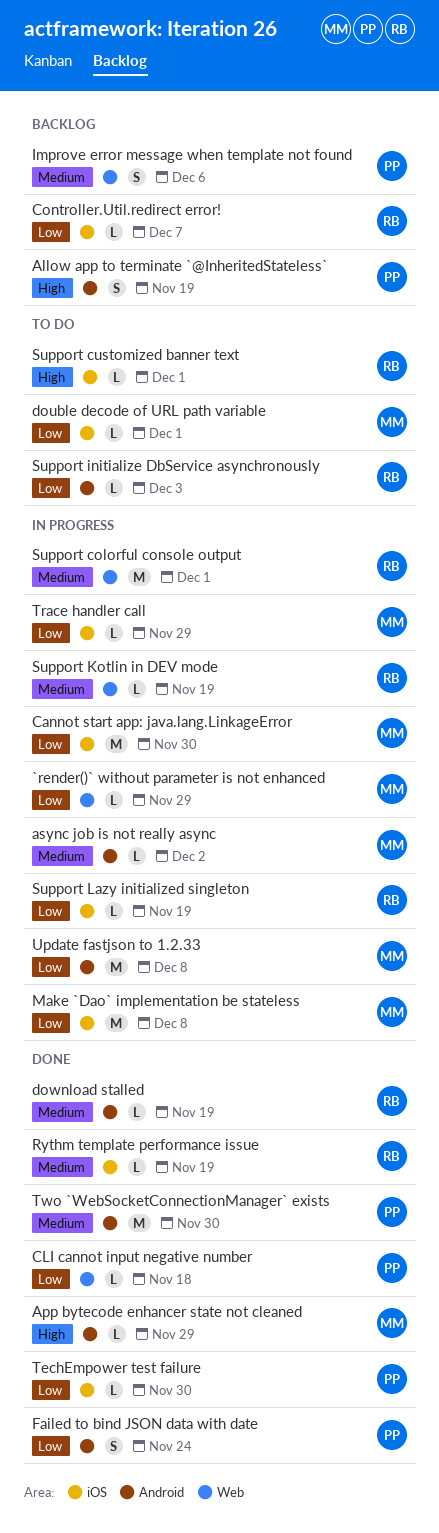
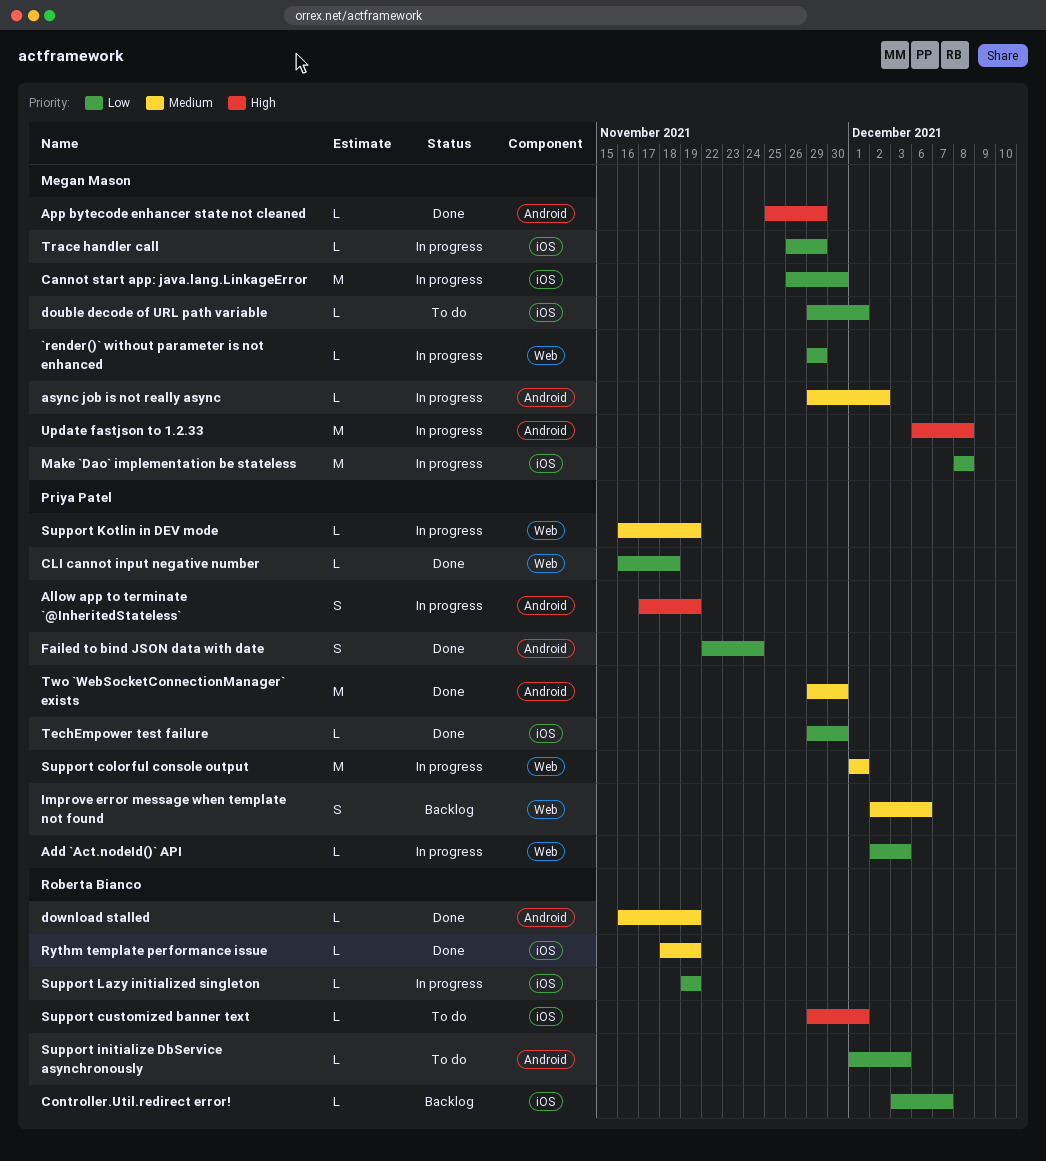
Add `Act.nodeId()` API: none -> present
Allow app to terminate `@InheritedStateless`, status: Backlog -> In progress
Support colorful console output, owner: Roberta Bianco -> Priya Patel
Support Kotlin in DEV mode, owner: Roberta Bianco -> Priya Patel
Update fastjson to 1.2.33, priority: Low -> High

